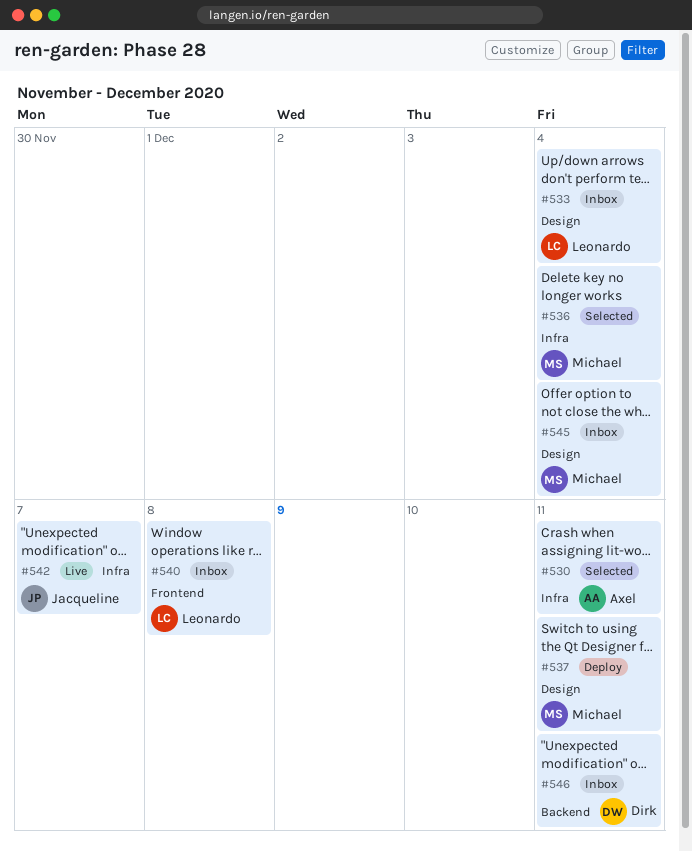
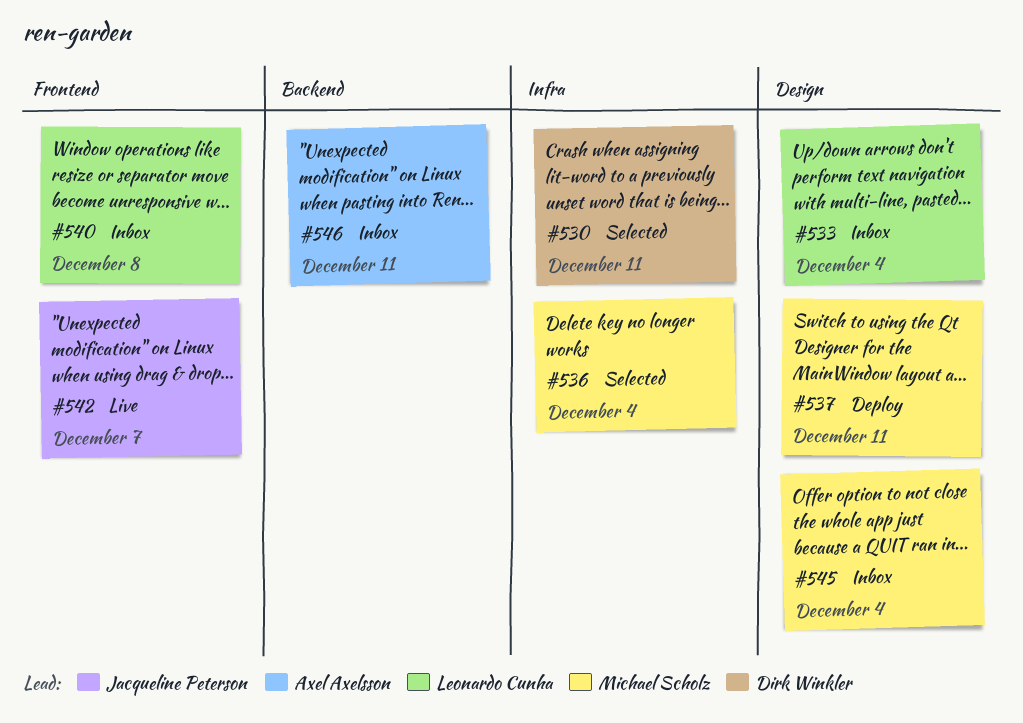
#530, owner: Axel Axelsson -> Dirk Winkler
#542, label: Infra -> Frontend
#546, owner: Dirk Winkler -> Axel Axelsson

